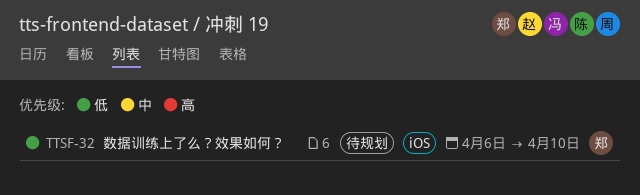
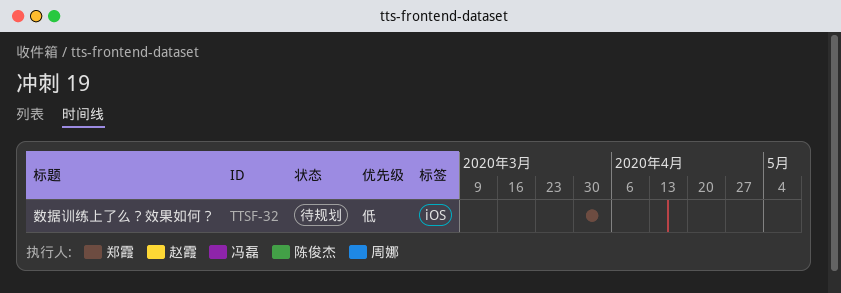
TTSF-32, start: Apr 6 -> Mar 30
TTSF-32, due: Apr 10 -> Apr 3

